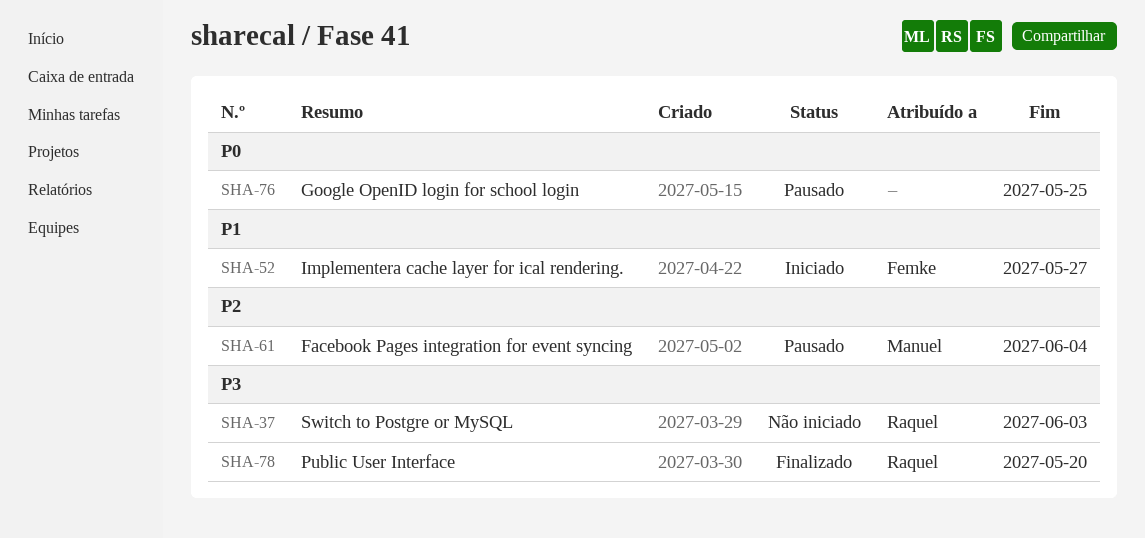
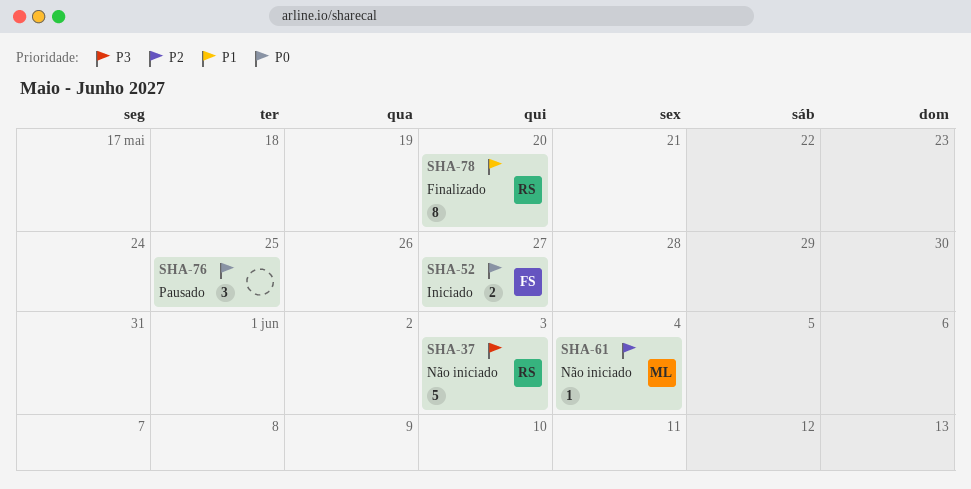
SHA-52, priority: P1 -> P0
SHA-61, status: Pausado -> Não iniciado
SHA-78, priority: P3 -> P1

